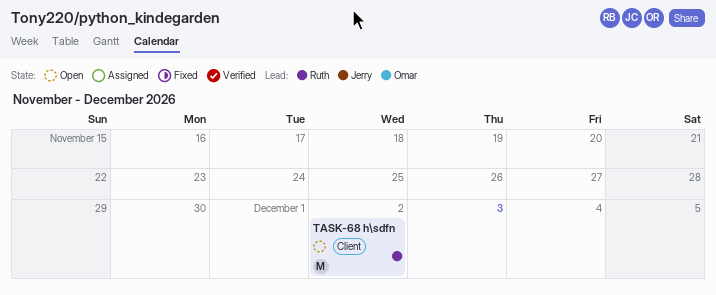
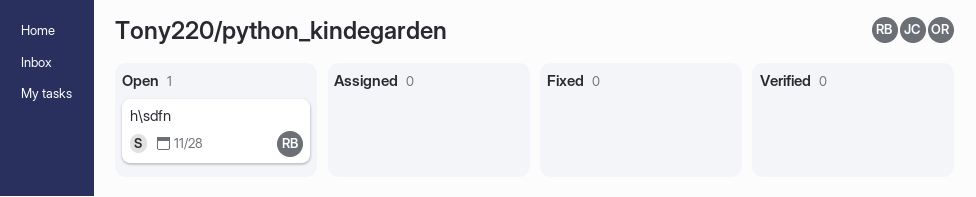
h\sdfn, estimate: M -> S
h\sdfn, due: Dec 2 -> Nov 28

